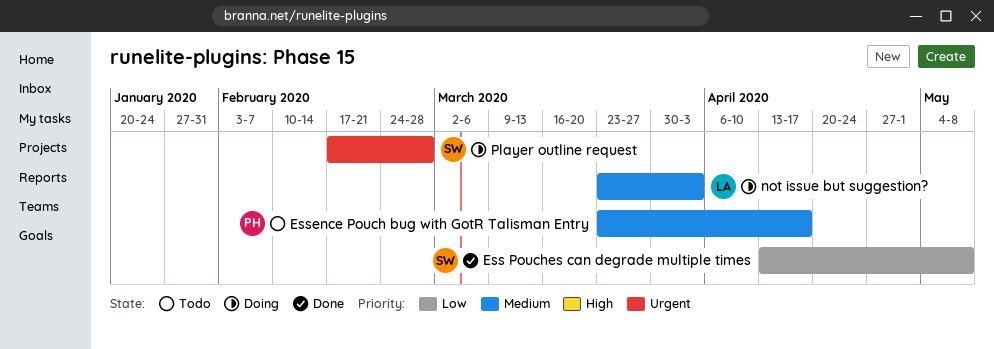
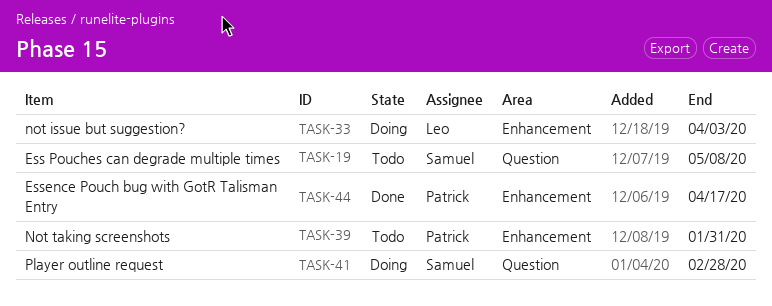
Ess Pouches can degrade multiple times, status: Done -> Todo
Essence Pouch bug with GotR Talisman Entry, status: Todo -> Done
Not taking screenshots: none -> present

